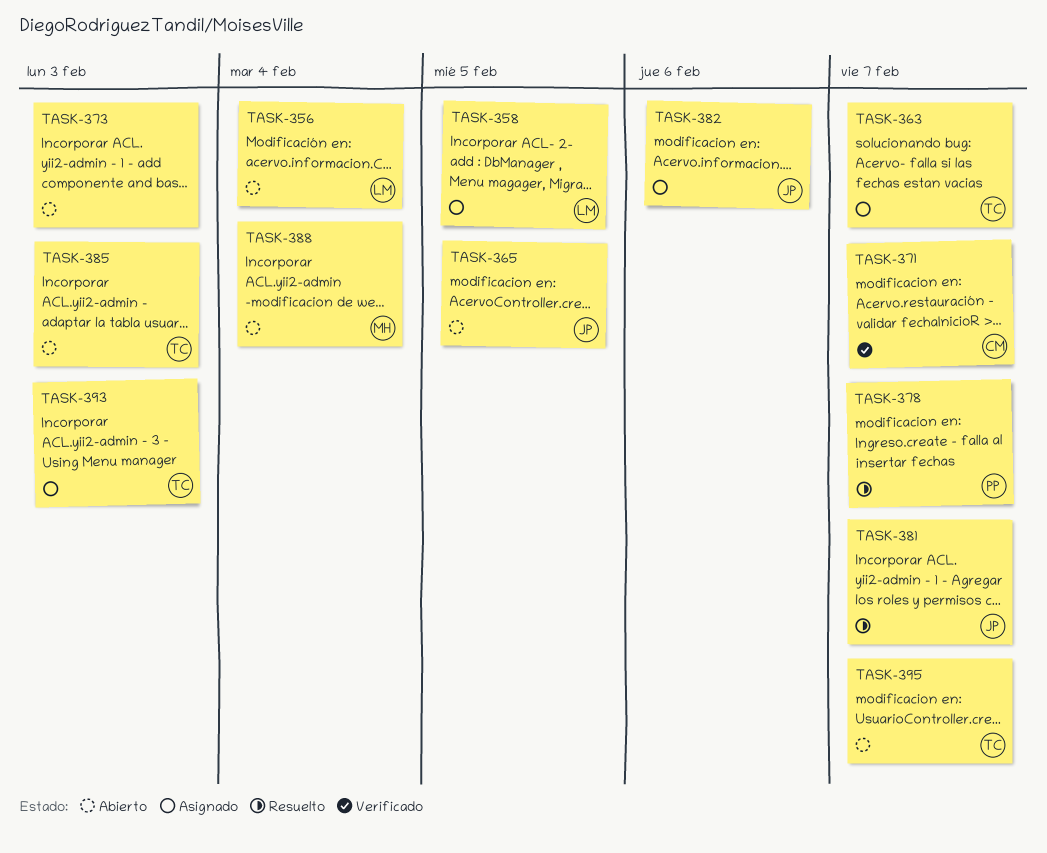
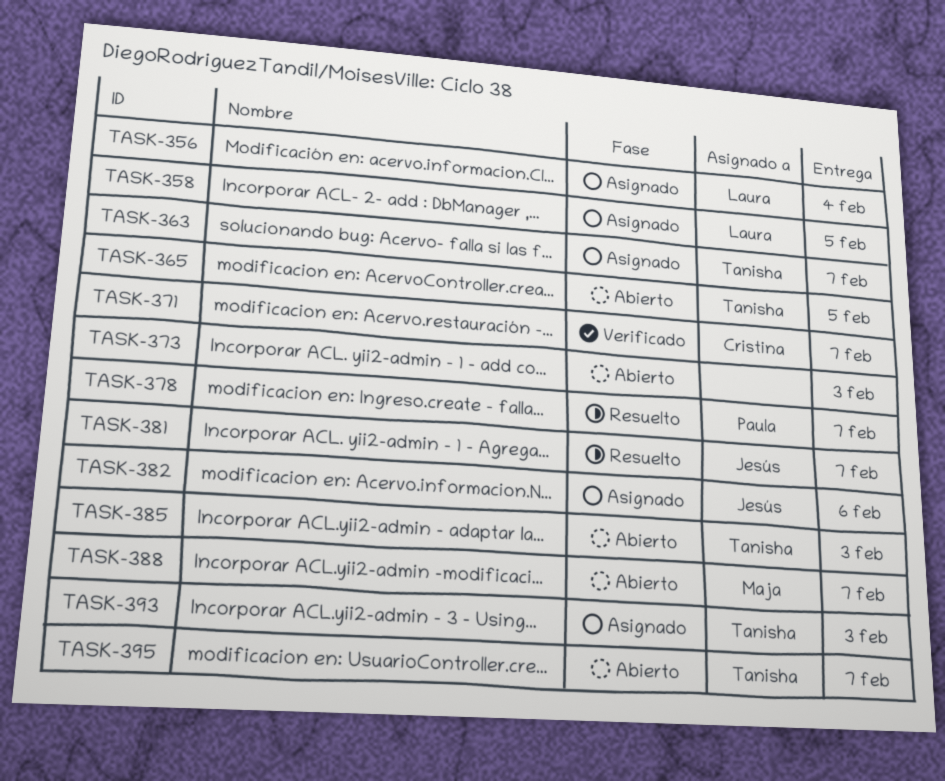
TASK-356, status: Abierto -> Asignado
TASK-365, owner: Jesús -> Tanisha
TASK-388, due: Feb 4 -> Feb 7

